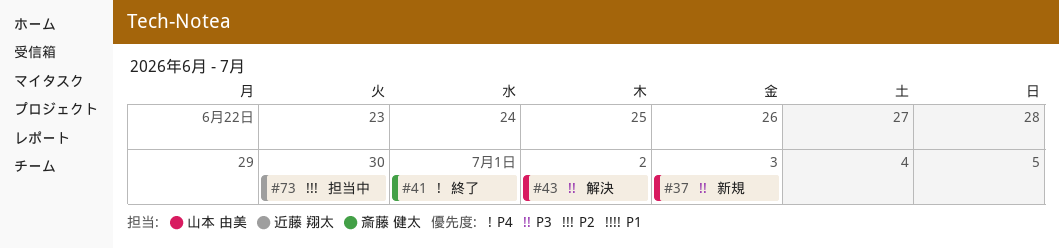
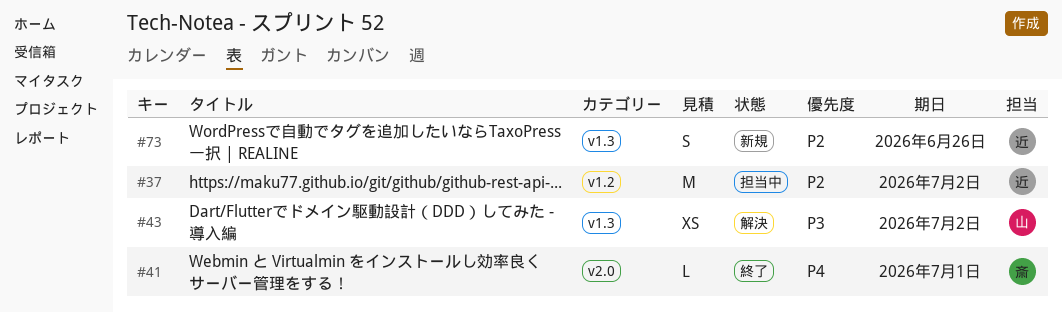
#37, status: 新規 -> 担当中
#37, owner: 山本 由美 -> 近藤 翔太
#37, priority: P3 -> P2
#37, due: Jul 3 -> Jul 2
#73, status: 担当中 -> 新規
#73, due: Jun 30 -> Jun 26

